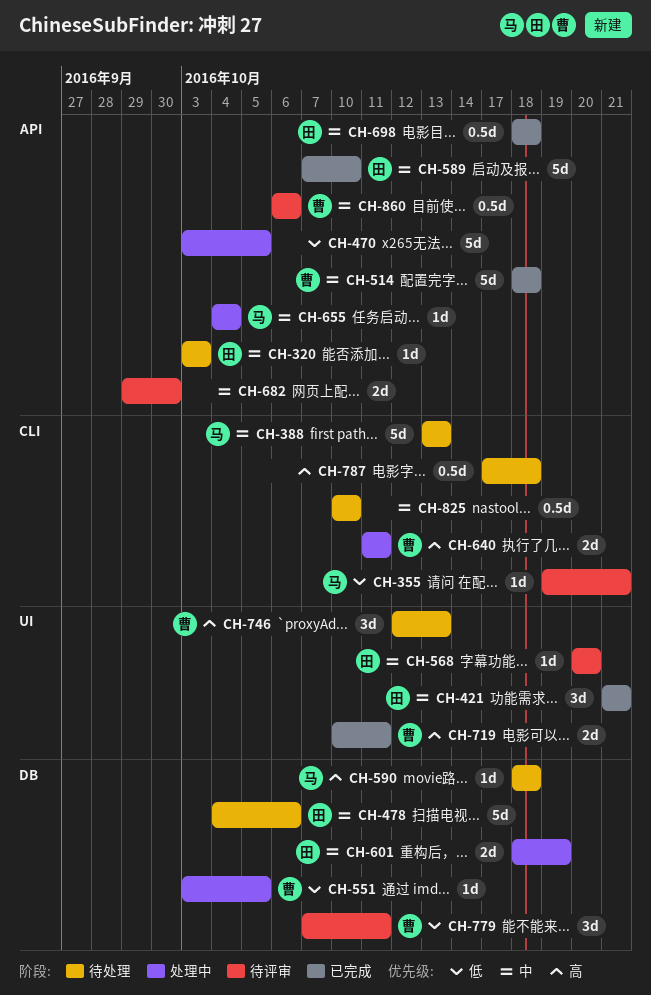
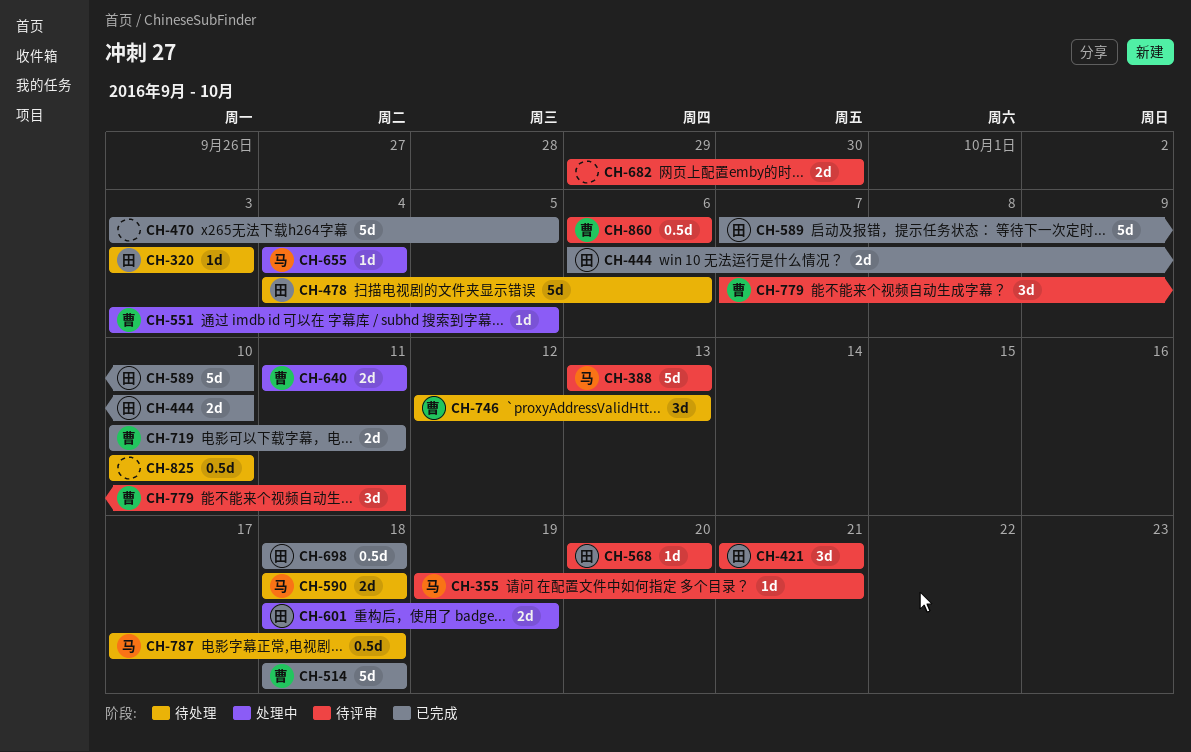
CH-388, status: 待处理 -> 待评审
CH-421, status: 已完成 -> 待评审
CH-444: none -> present
CH-470, status: 处理中 -> 已完成
CH-590, estimate: 1d -> 2d
CH-787, owner: none -> 马

